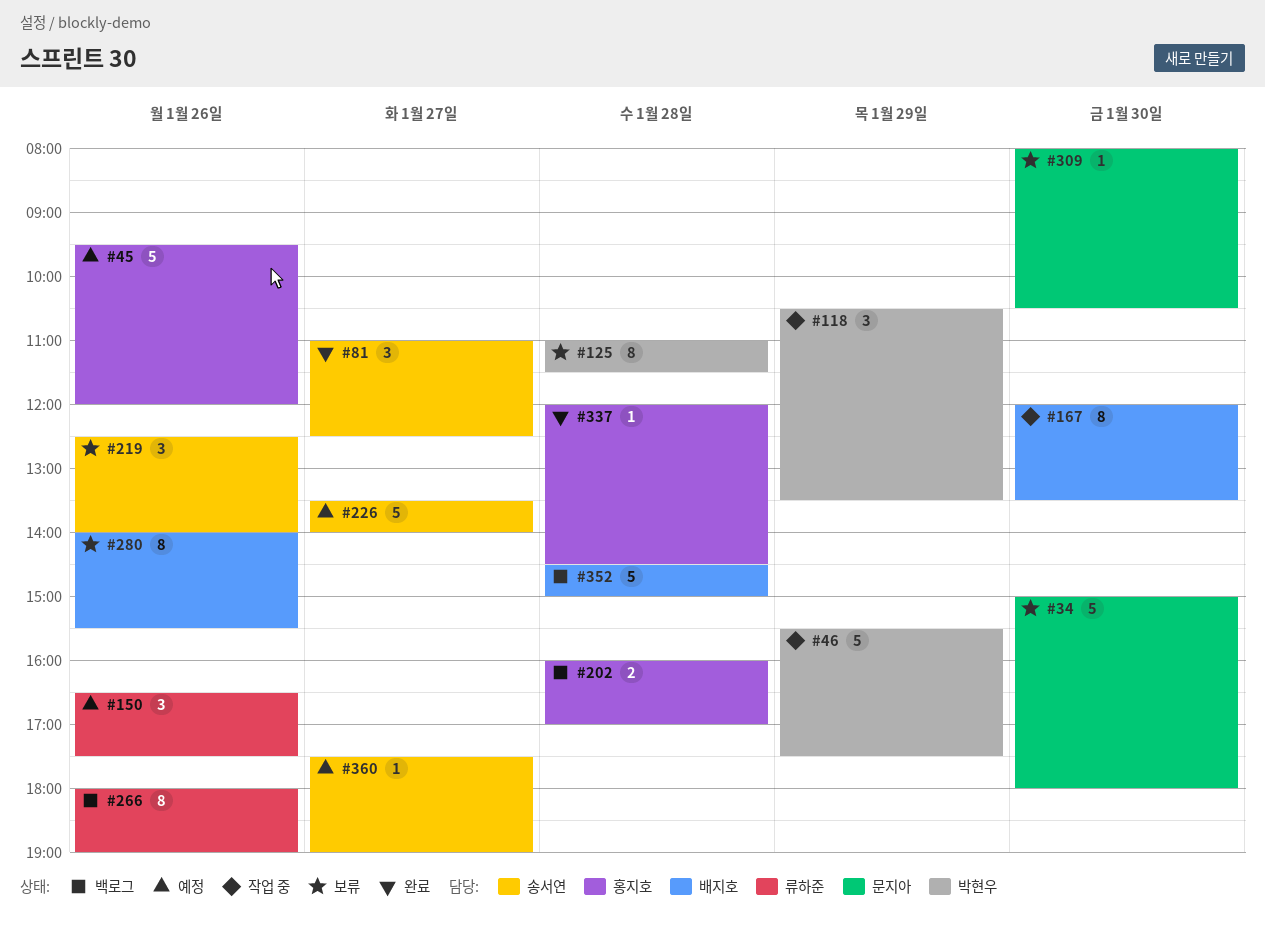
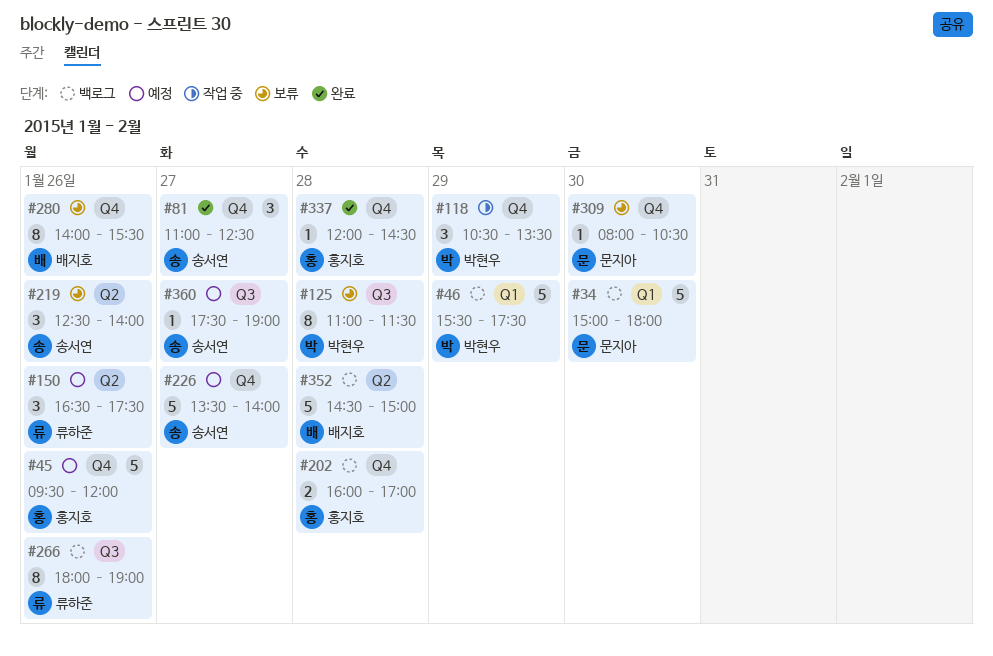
#34, status: 보류 -> 백로그
#46, status: 작업 중 -> 백로그
#167: present -> none

